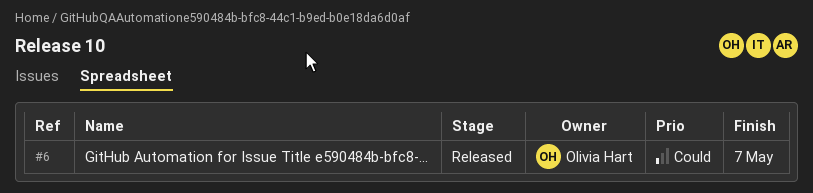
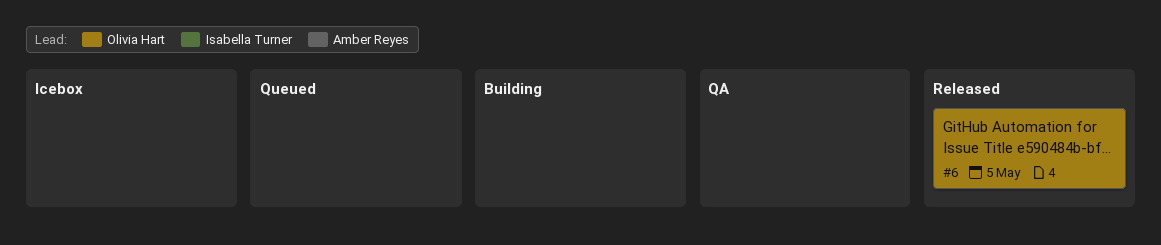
#6, due: May 7 -> May 5

